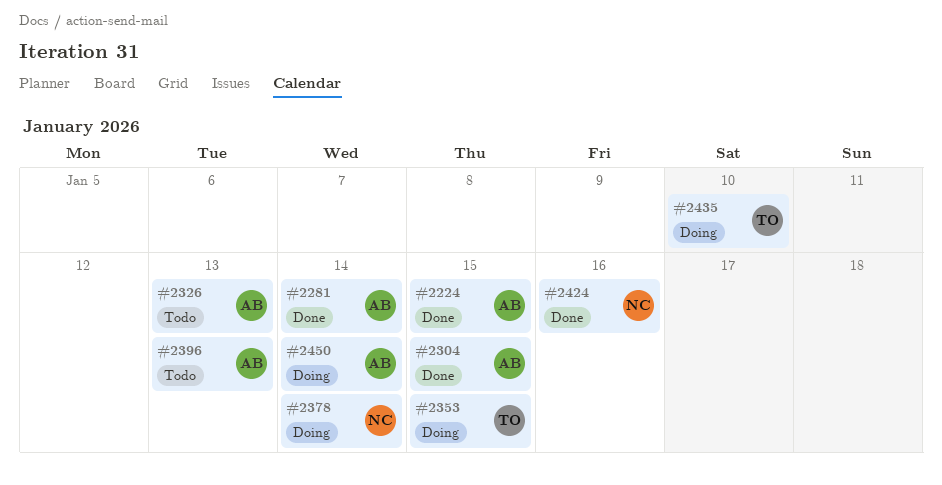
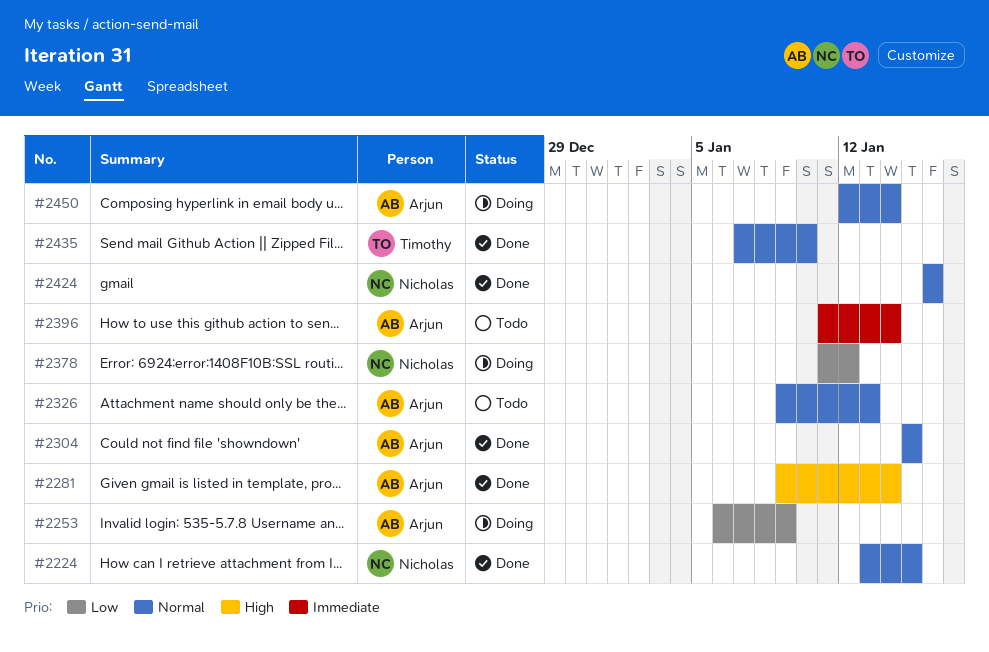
#2224, owner: Arjun -> Nicholas
#2253: none -> present
#2353: present -> none
#2378, due: Jan 14 -> Jan 12
#2396, due: Jan 13 -> Jan 14
#2435, status: Doing -> Done

